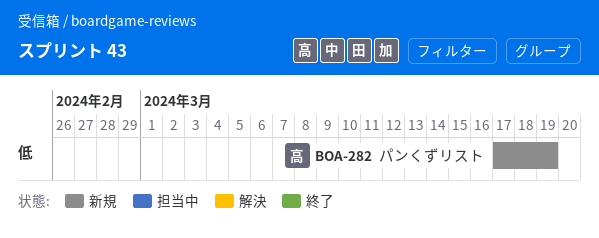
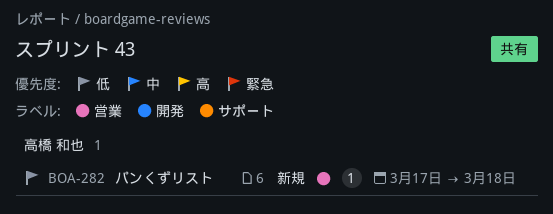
BOA-282, due: Mar 19 -> Mar 18

